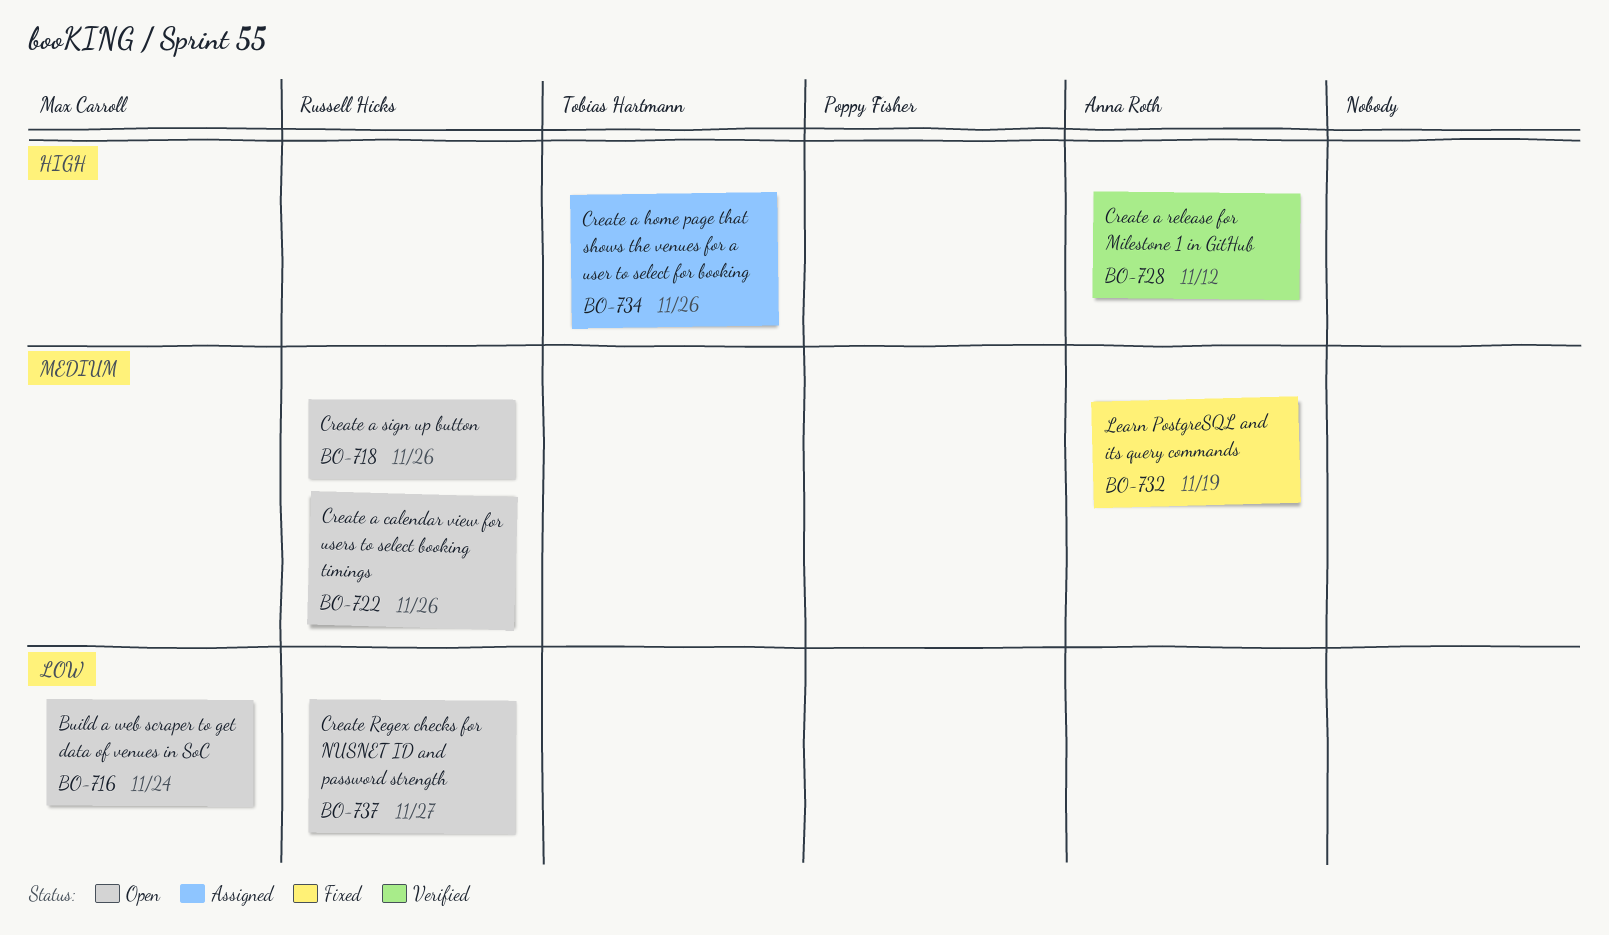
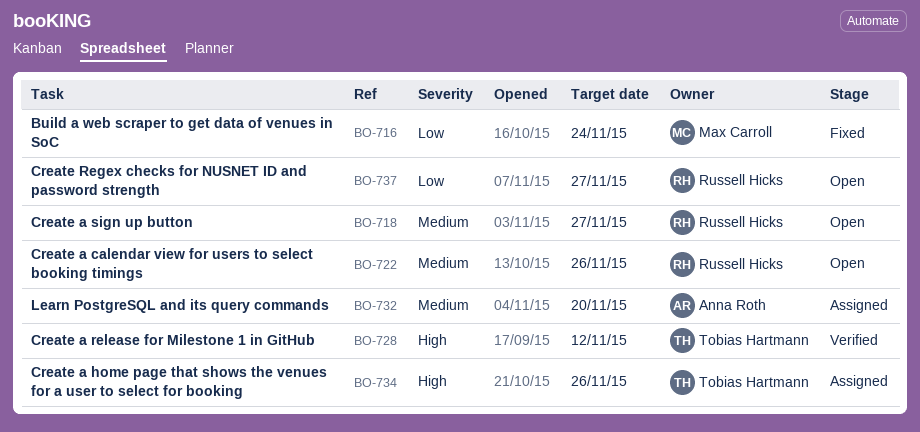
BO-716, status: Open -> Fixed
BO-718, due: Nov 26 -> Nov 27
BO-728, owner: Anna Roth -> Tobias Hartmann
BO-732, status: Fixed -> Assigned
BO-732, due: Nov 19 -> Nov 20

